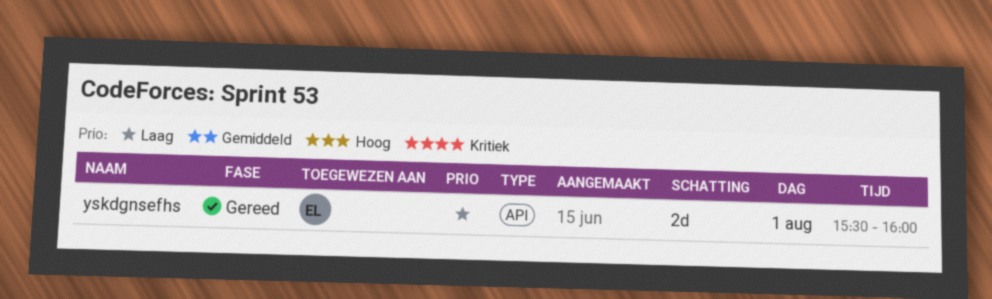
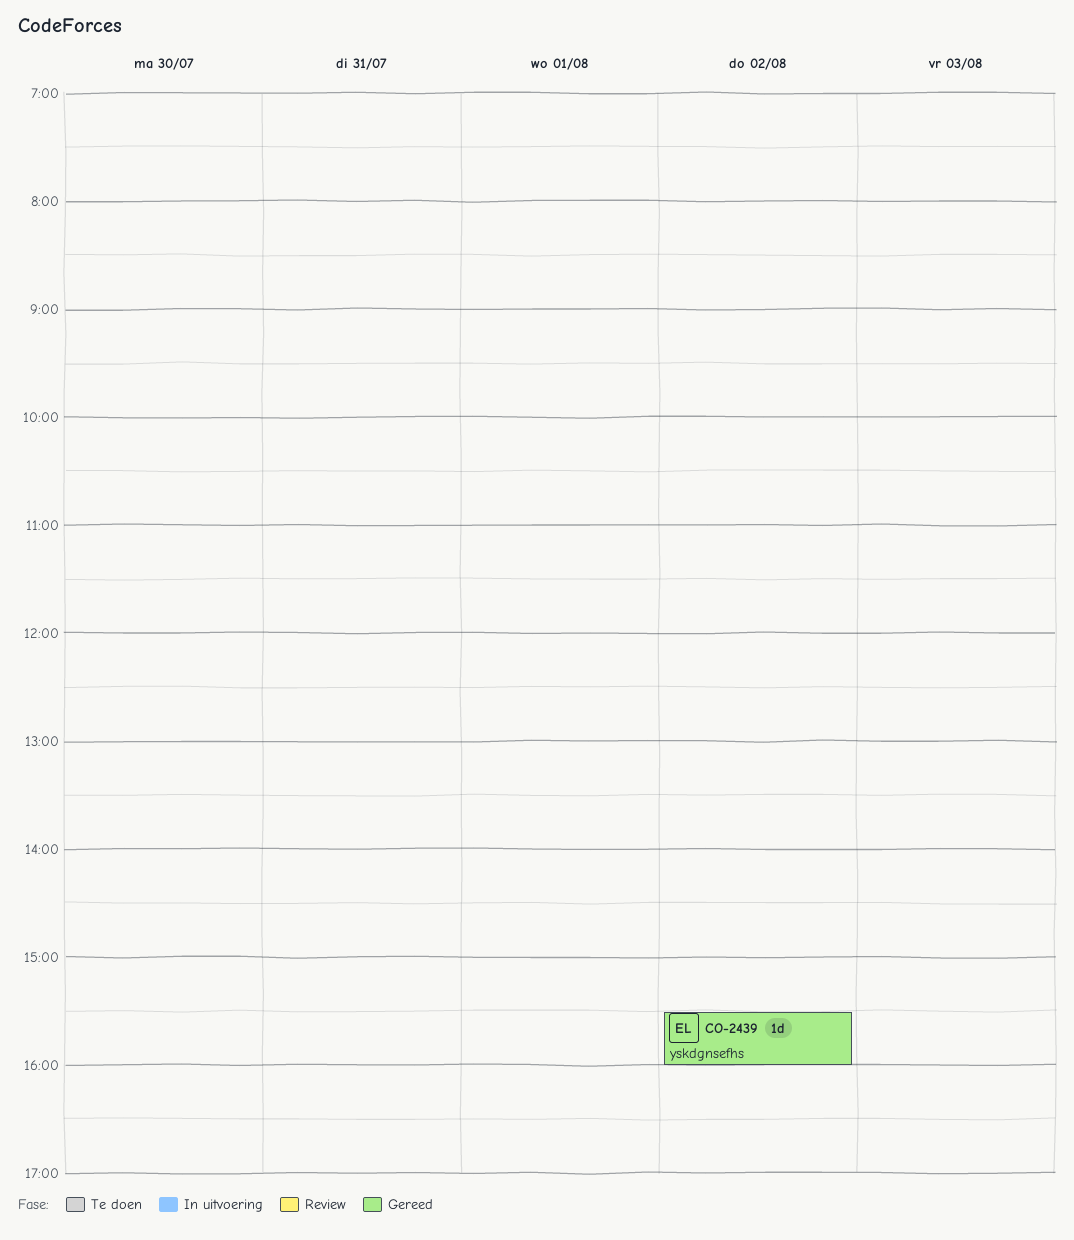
yskdgnsefhs, estimate: 2d -> 1d
yskdgnsefhs, day: Aug 1 -> Aug 2

